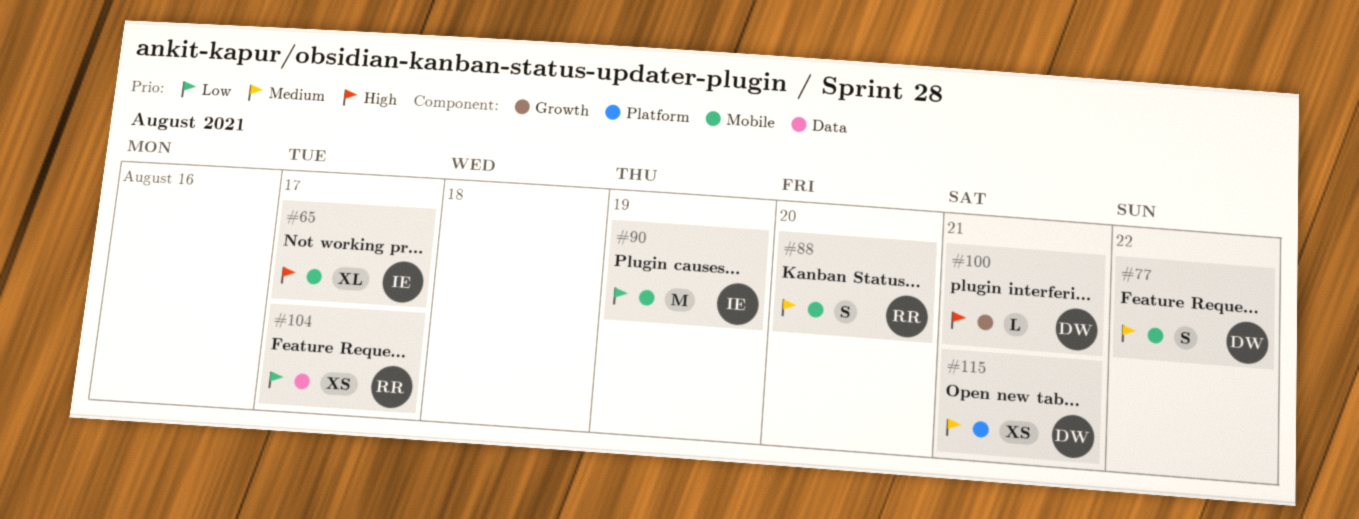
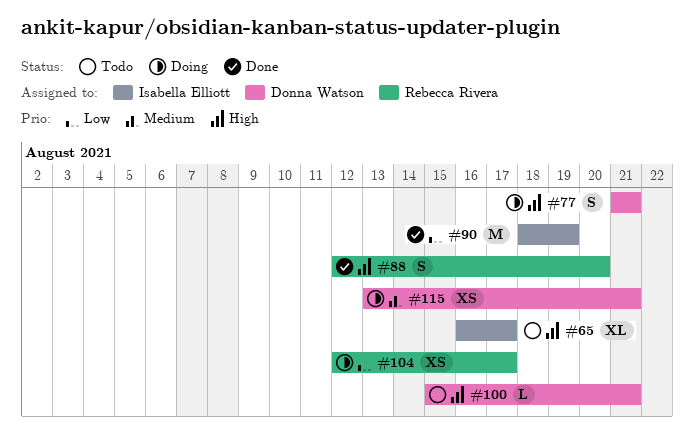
#77, priority: Medium -> High
#77, due: Aug 22 -> Aug 21
#88, priority: Medium -> High

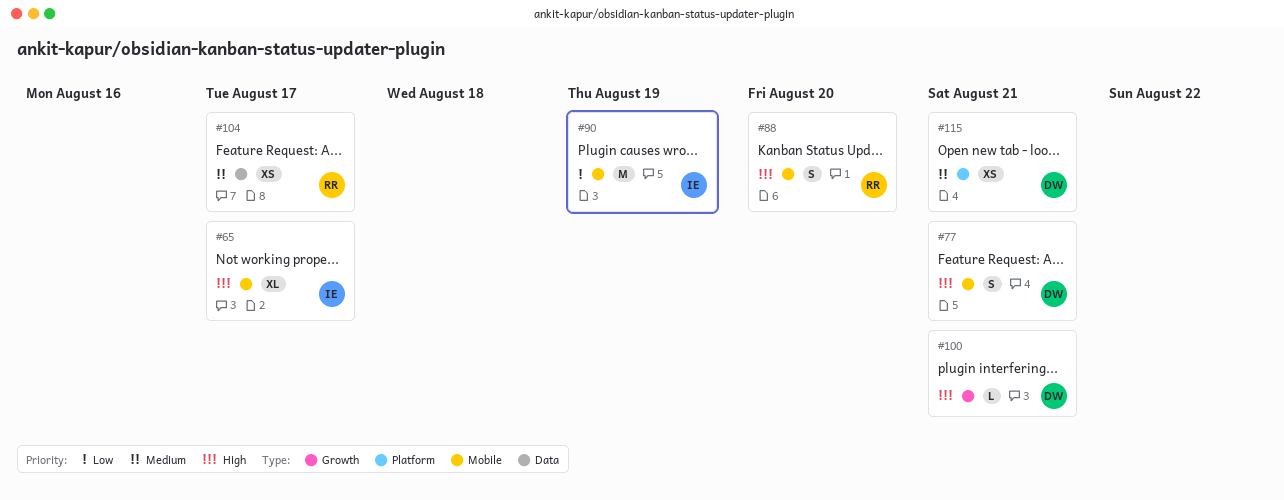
#104, priority: Low -> Medium

